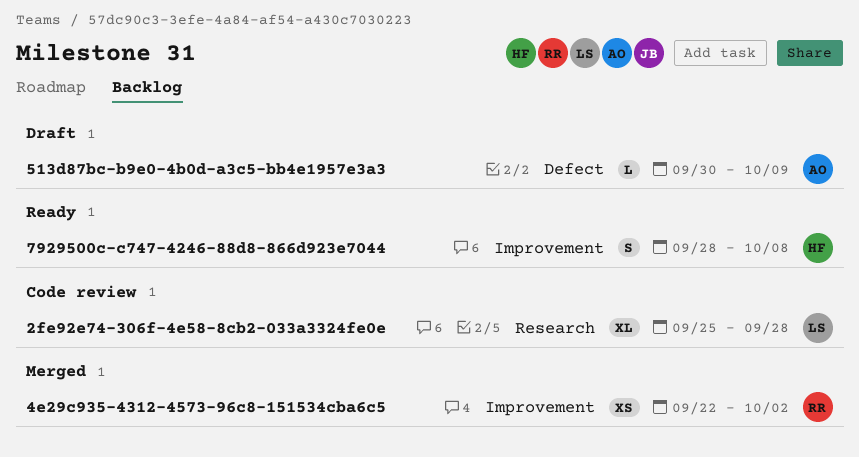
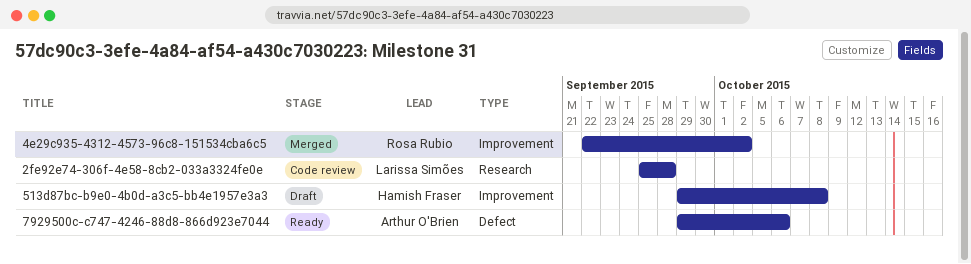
513d87bc-b9e0-4b0d-a3c5-bb4e1957e3a3, owner: Arthur O'Brien -> Hamish Fraser
513d87bc-b9e0-4b0d-a3c5-bb4e1957e3a3, label: Defect -> Improvement
513d87bc-b9e0-4b0d-a3c5-bb4e1957e3a3, start: Sep 30 -> Sep 29
513d87bc-b9e0-4b0d-a3c5-bb4e1957e3a3, due: Oct 9 -> Oct 8
7929500c-c747-4246-88d8-866d923e7044, owner: Hamish Fraser -> Arthur O'Brien
7929500c-c747-4246-88d8-866d923e7044, label: Improvement -> Defect
7929500c-c747-4246-88d8-866d923e7044, start: Sep 28 -> Sep 29
7929500c-c747-4246-88d8-866d923e7044, due: Oct 8 -> Oct 6

